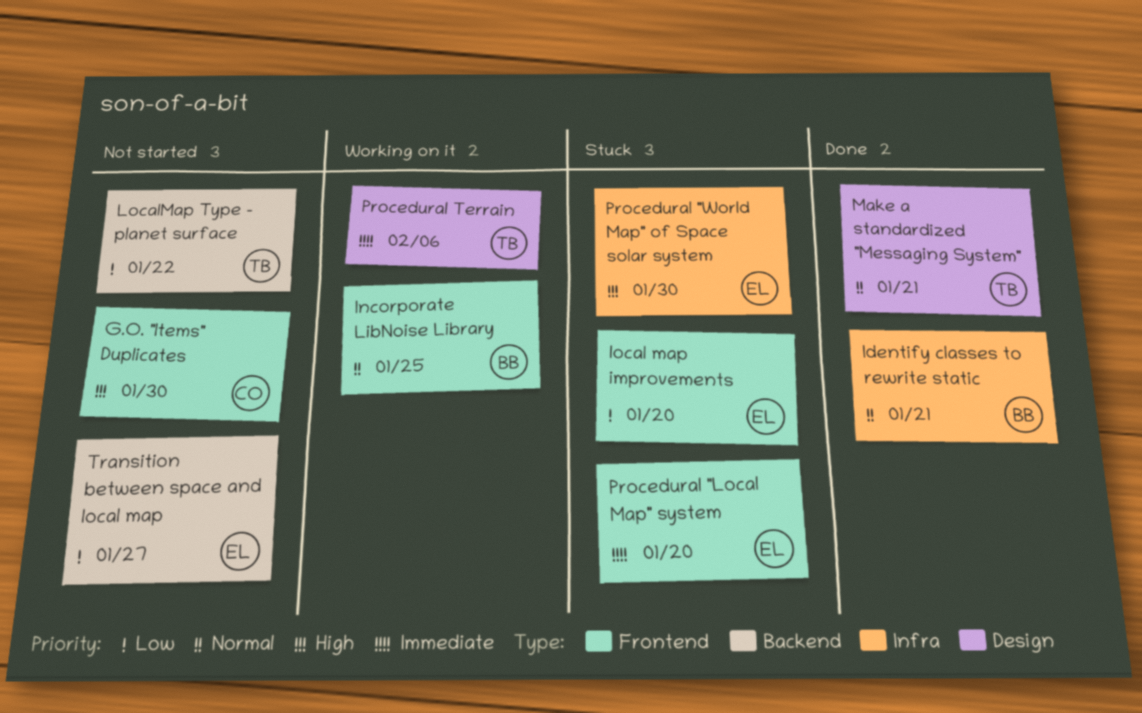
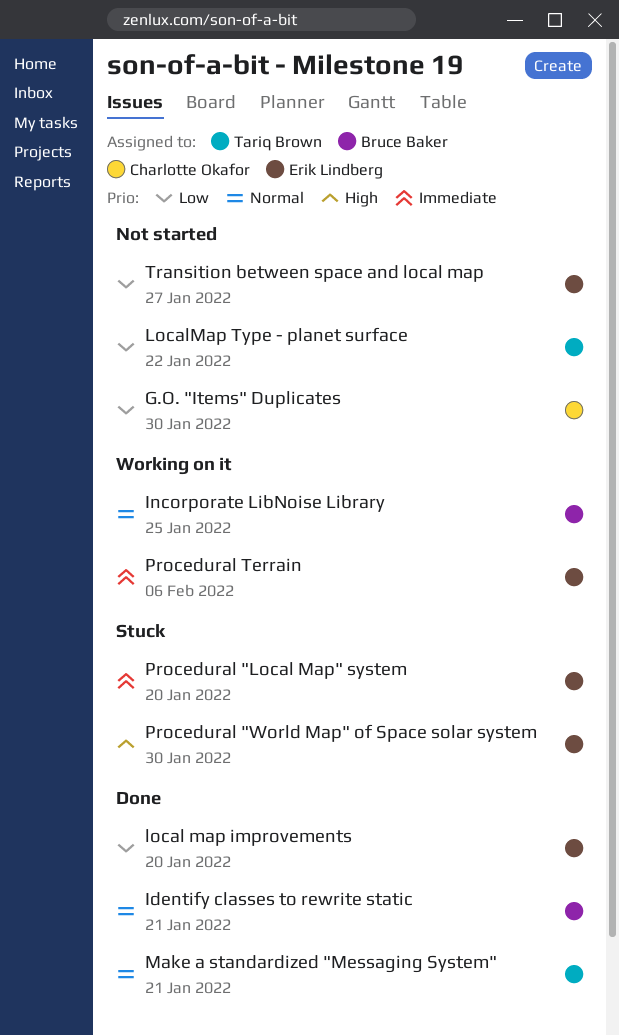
G.O. "Items" Duplicates, priority: High -> Low
local map improvements, status: Stuck -> Done
Procedural Terrain, owner: Tariq Brown -> Erik Lindberg

